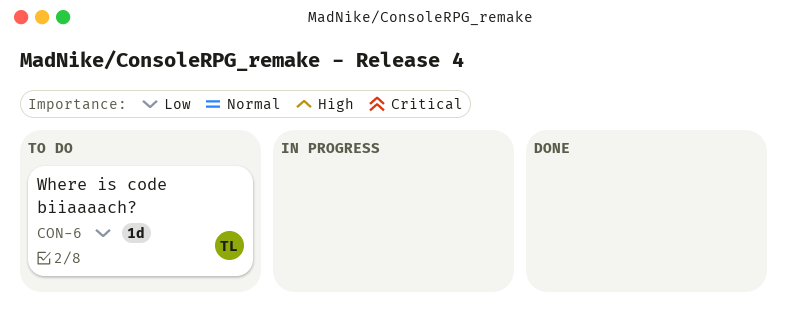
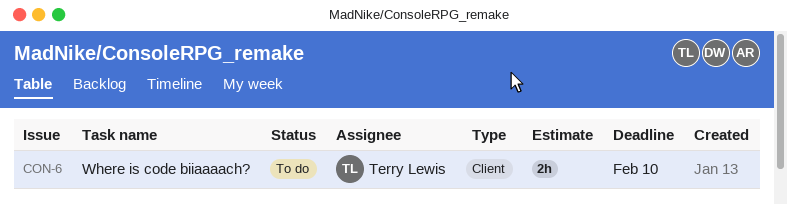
CON-6, estimate: 1d -> 2h

